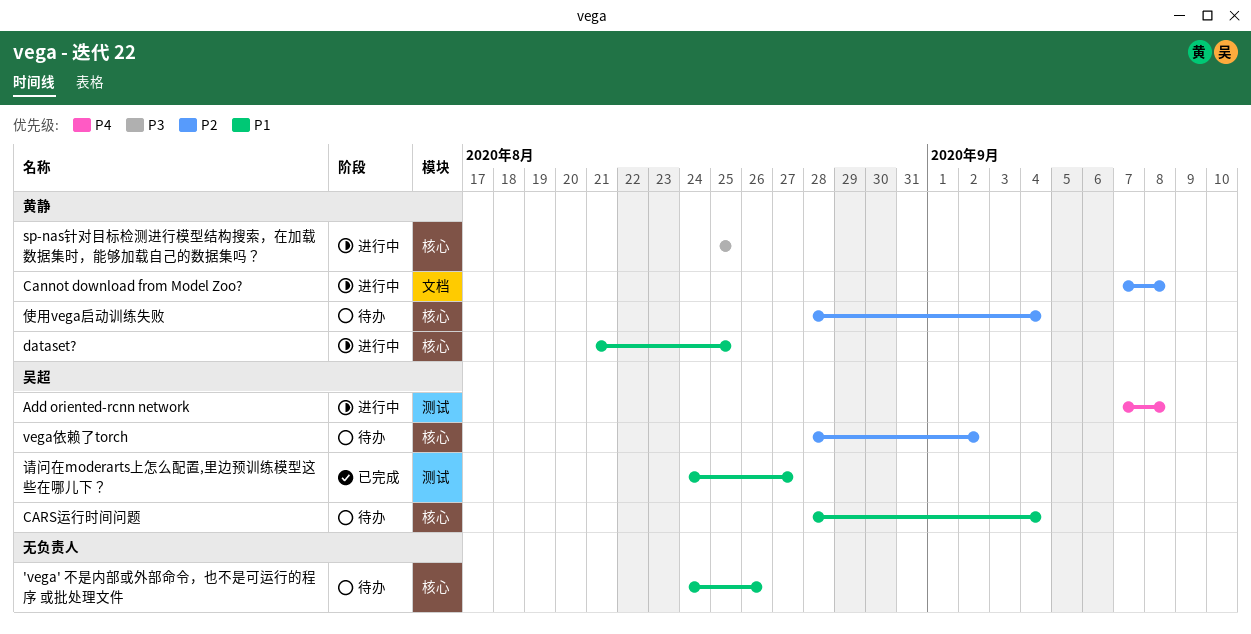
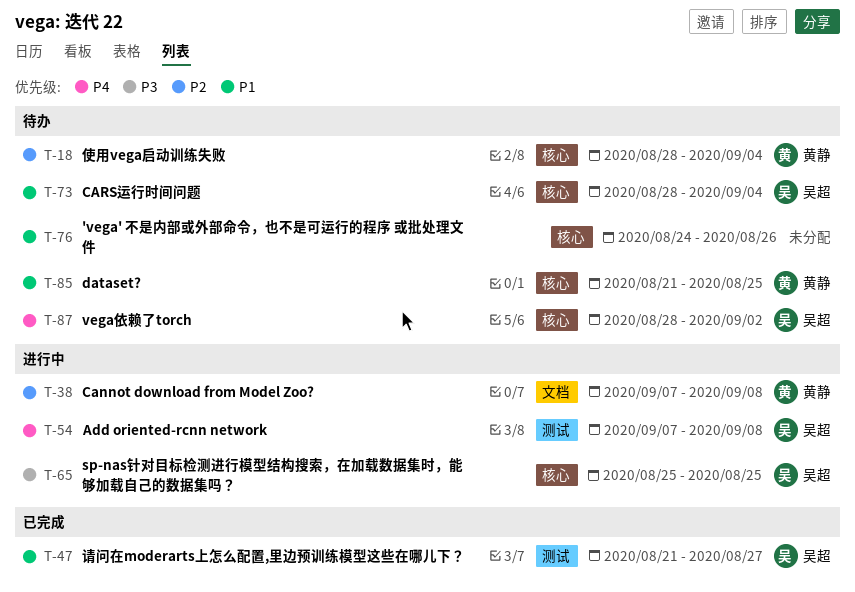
dataset?, status: 进行中 -> 待办
sp-nas针对目标检测进行模型结构搜索，在加载数据集时，能够加载自己的数据集吗？, owner: 黄静 -> 吴超
vega依赖了torch, priority: P2 -> P4
请问在moderarts上怎么配置,里边预训练模型这些在哪儿下？, start: Aug 24 -> Aug 21

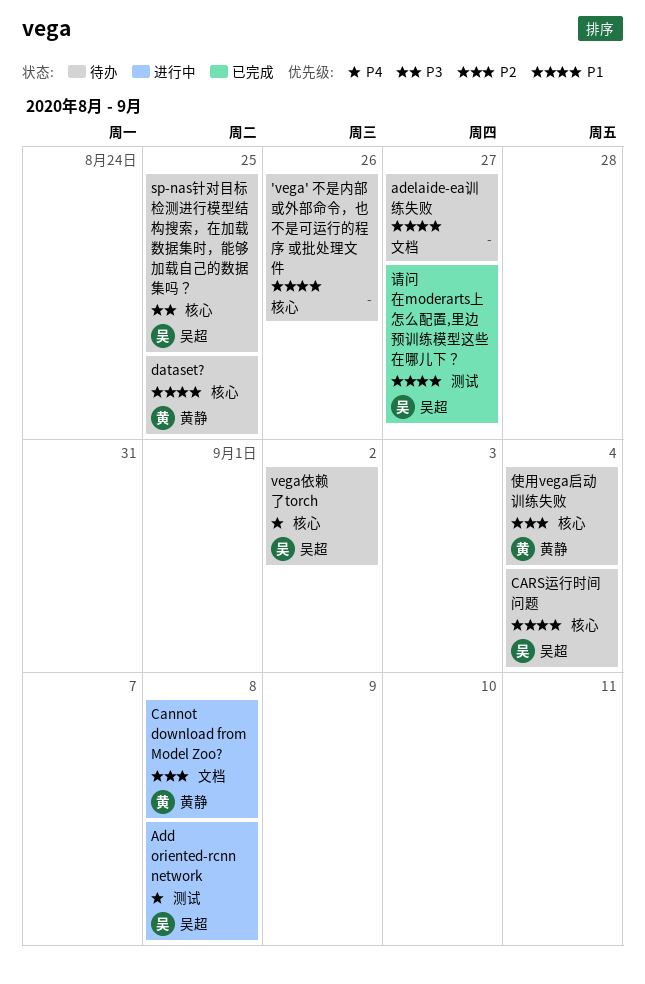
adelaide-ea训练失败: none -> present
sp-nas针对目标检测进行模型结构搜索，在加载数据集时，能够加载自己的数据集吗？, status: 进行中 -> 待办

